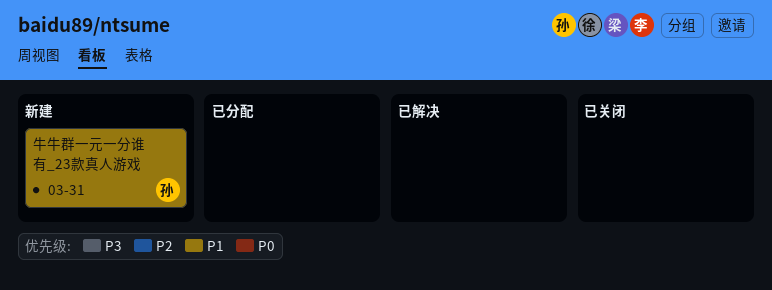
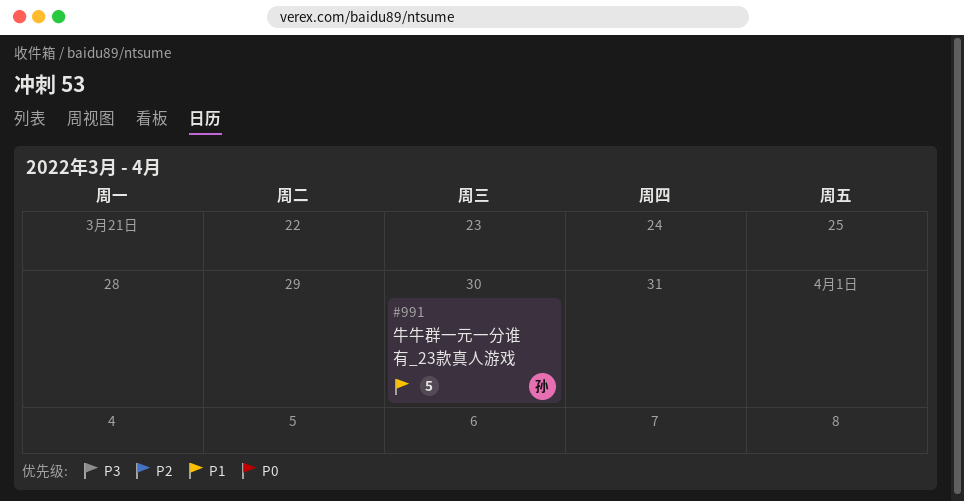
牛牛群一元一分谁有_23款真人游戏, estimate: 1 -> 5
牛牛群一元一分谁有_23款真人游戏, due: Mar 31 -> Mar 30

